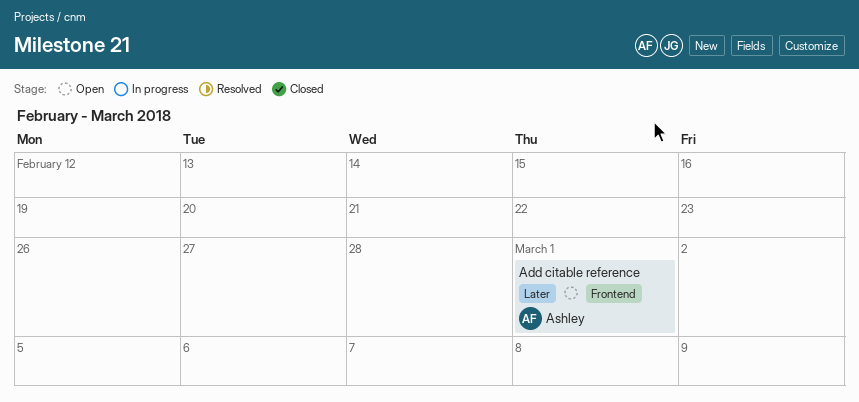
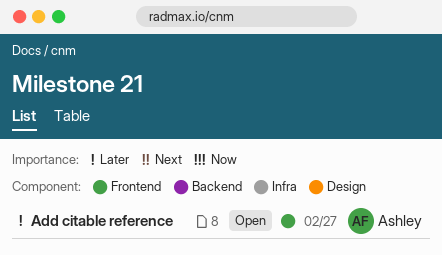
Add citable reference, due: Mar 1 -> Feb 27

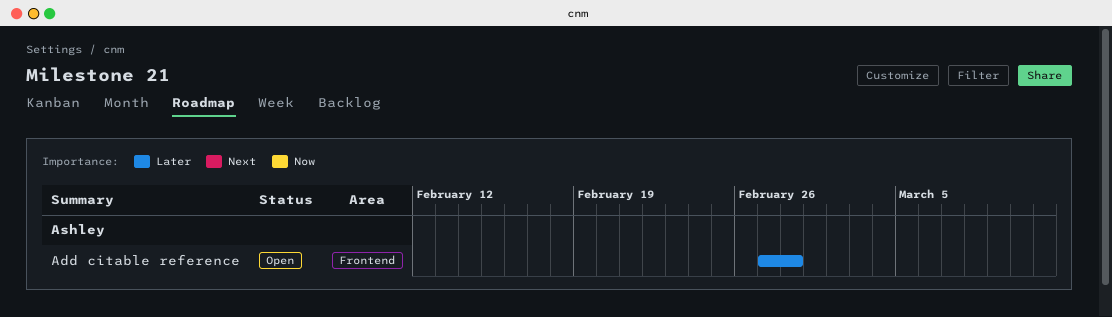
Add citable reference, due: Feb 27 -> Feb 28

